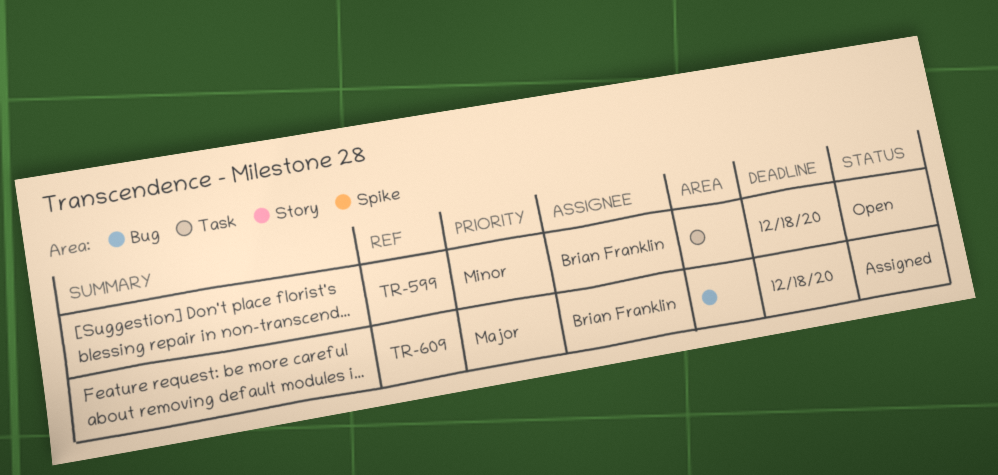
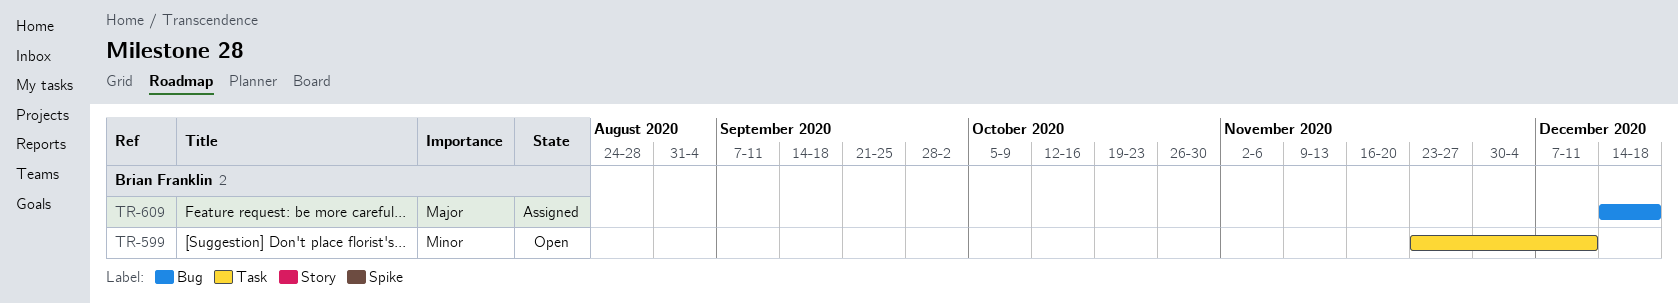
TR-599, due: Dec 18 -> Dec 11

